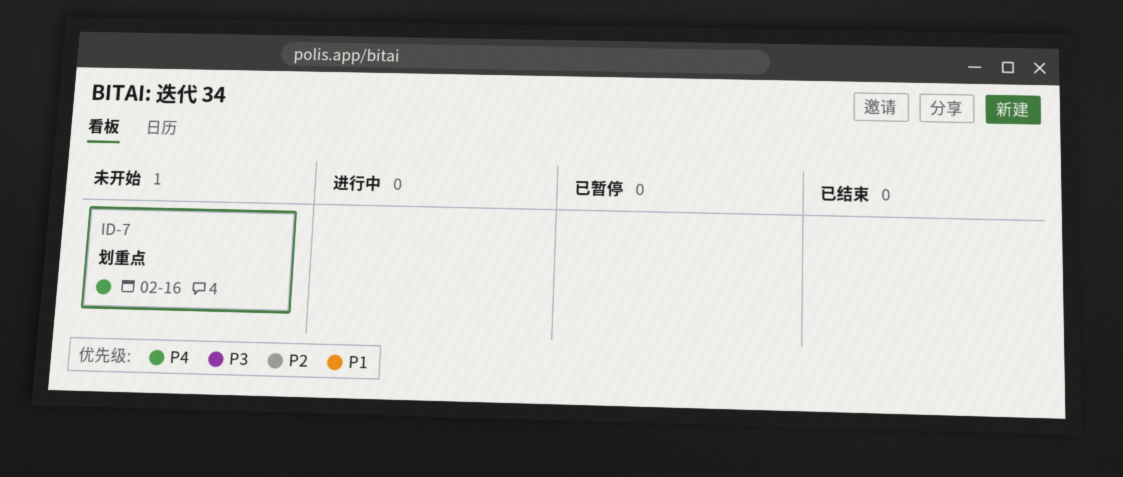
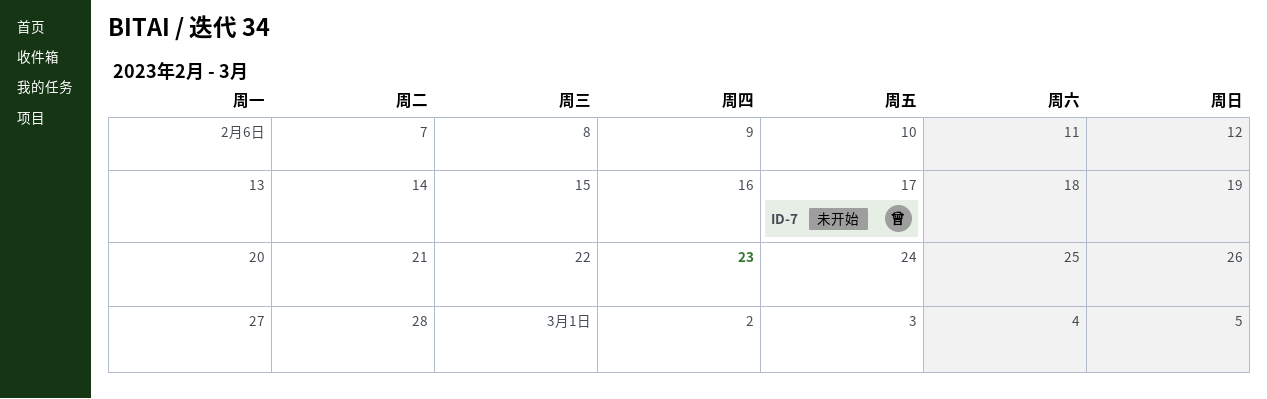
ID-7, due: Feb 16 -> Feb 17

